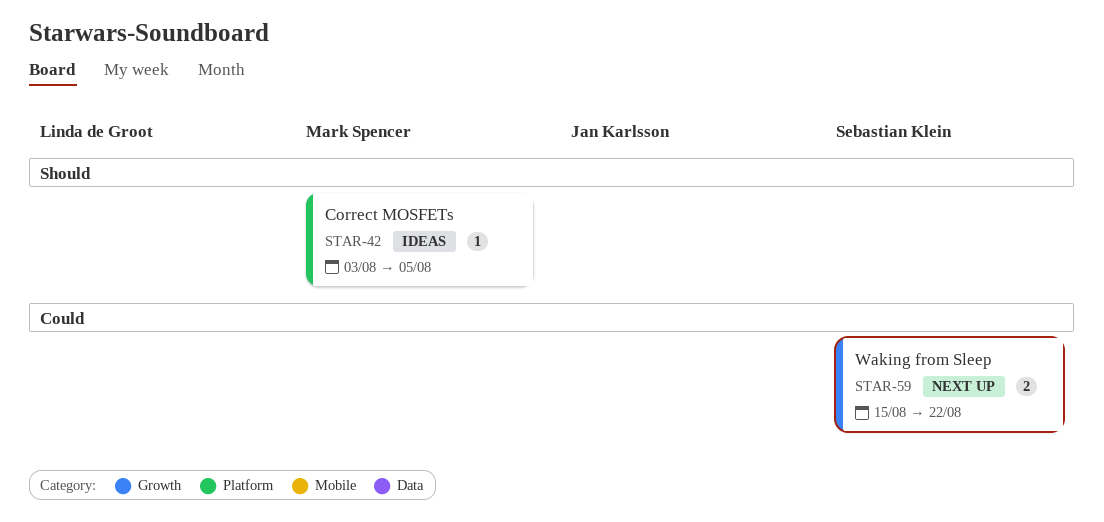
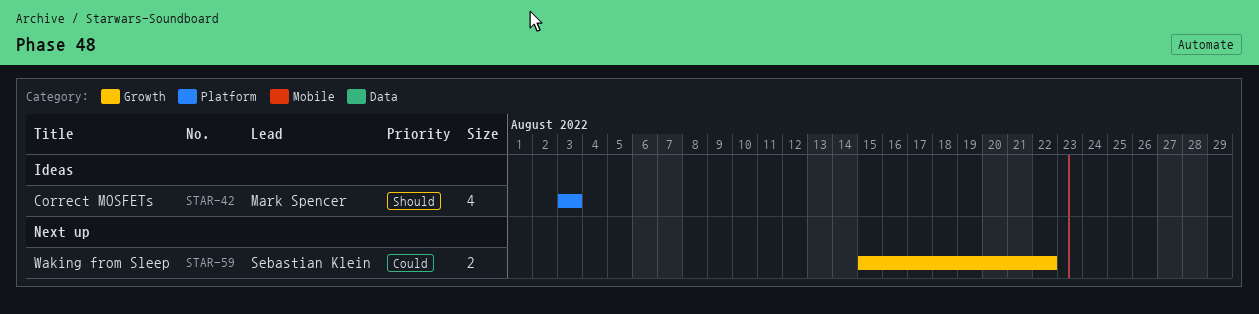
STAR-42, estimate: 1 -> 4
STAR-42, due: Aug 5 -> Aug 3

